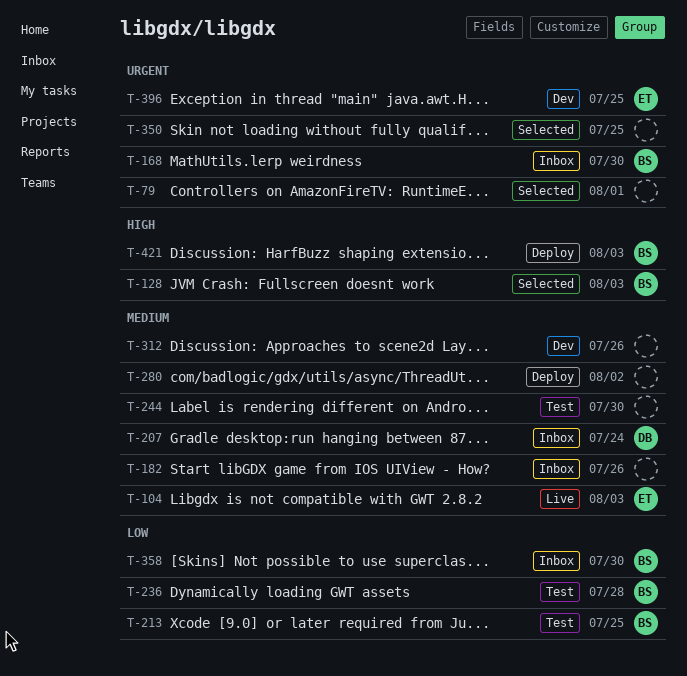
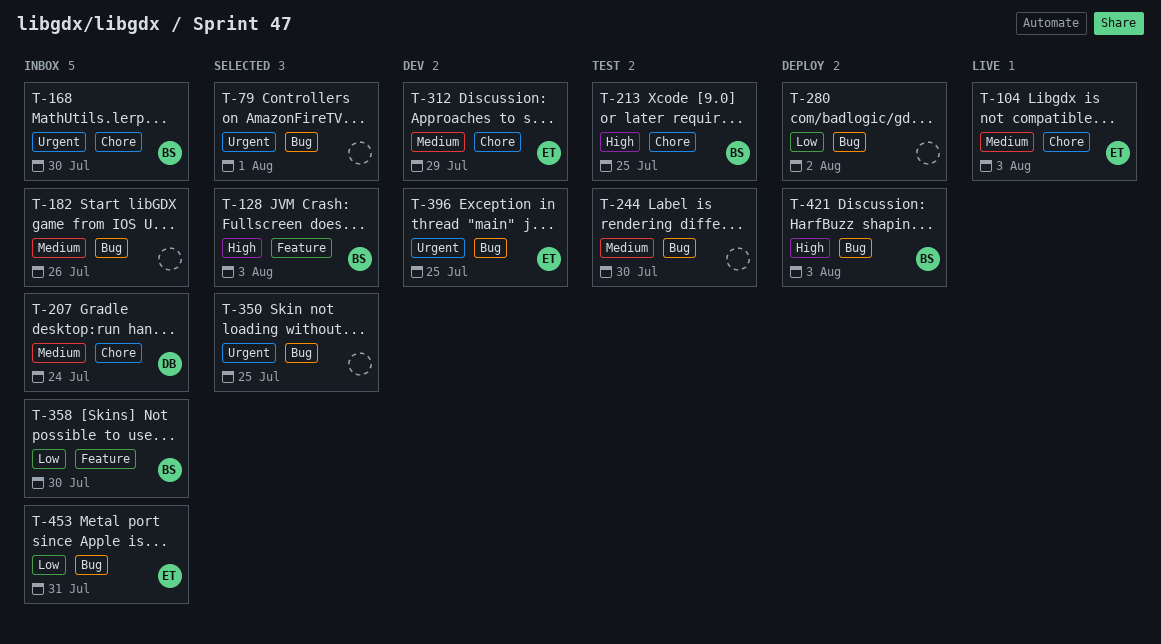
T-213, priority: Low -> High
T-236: present -> none
T-280, priority: Medium -> Low
T-312, owner: none -> ET
T-312, due: Jul 26 -> Jul 29
T-453: none -> present

